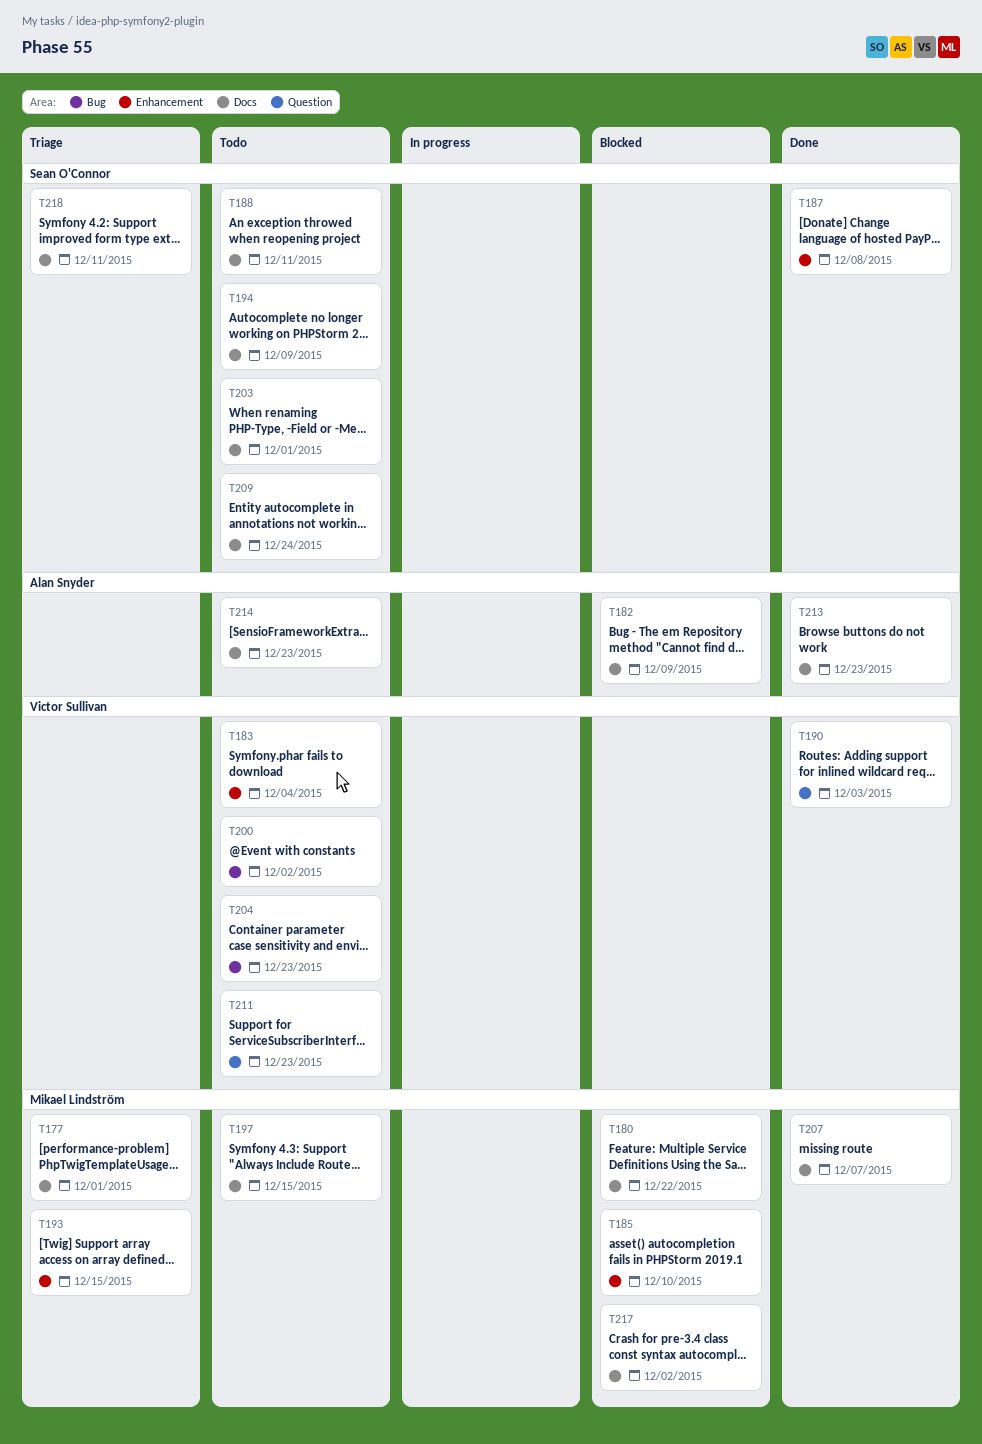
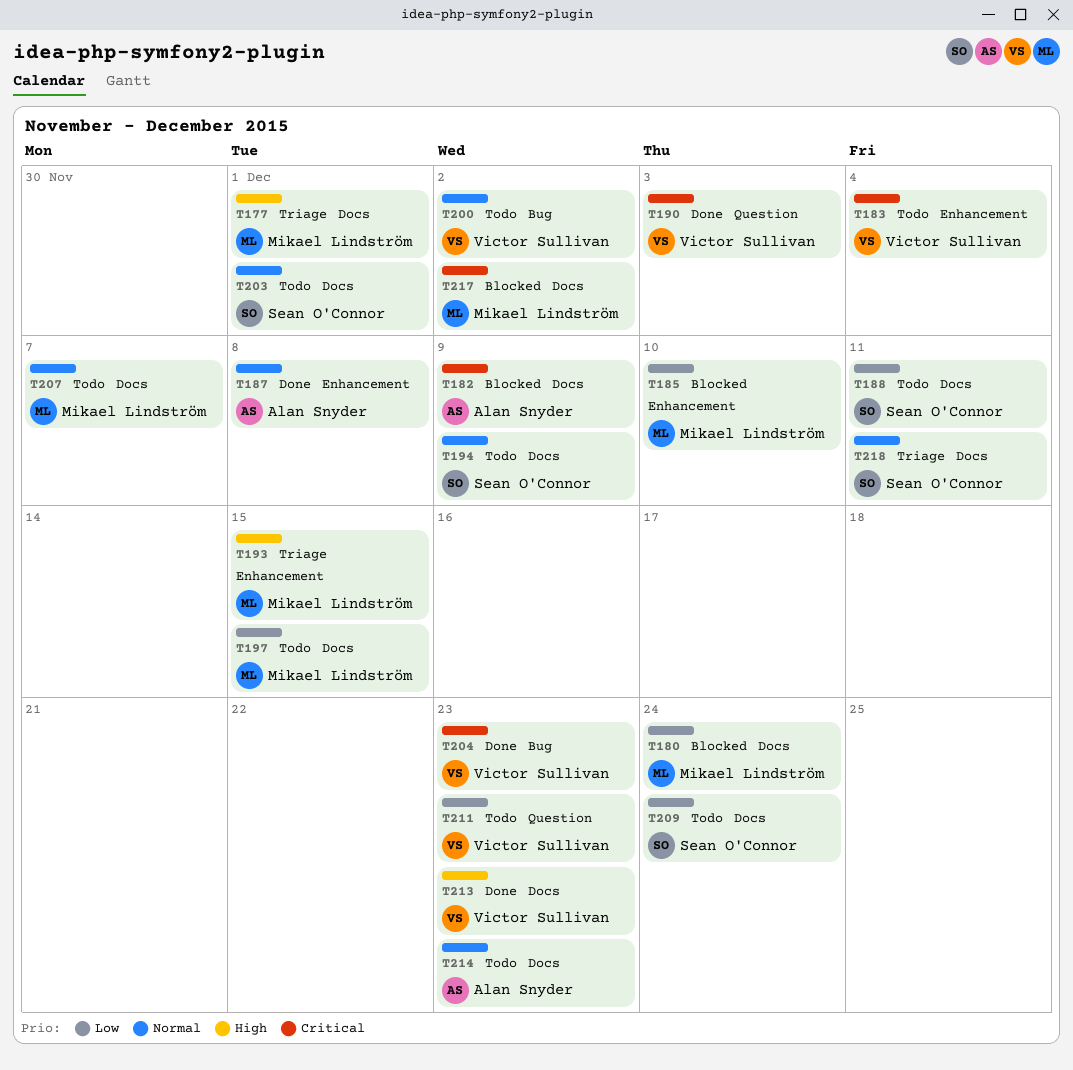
T180, due: Dec 22 -> Dec 24
T187, owner: Sean O'Connor -> Alan Snyder
T204, status: Todo -> Done
T207, status: Done -> Todo
T213, owner: Alan Snyder -> Victor Sullivan

